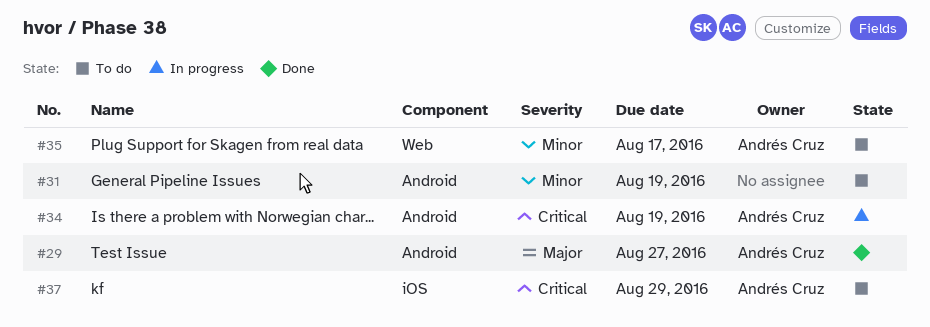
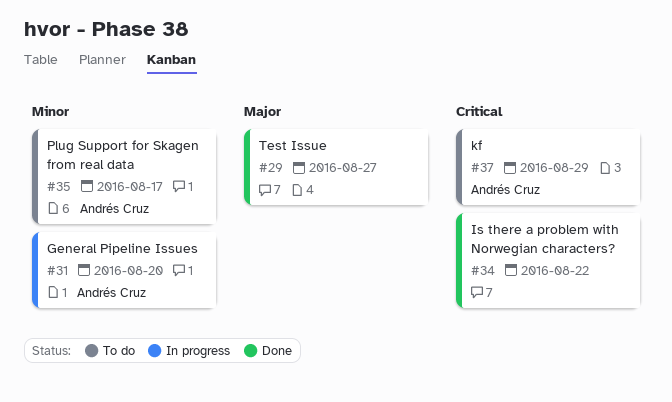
#29, owner: Andrés Cruz -> none
#31, status: To do -> In progress
#31, owner: none -> Andrés Cruz
#31, due: Aug 19 -> Aug 20
#34, status: In progress -> Done
#34, owner: Andrés Cruz -> none
#34, due: Aug 19 -> Aug 22

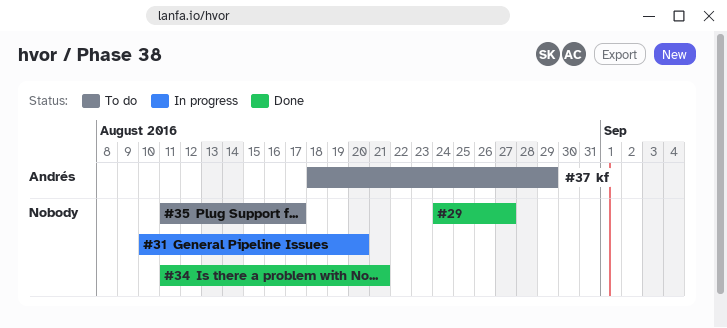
#31, owner: Andrés Cruz -> none
#34, due: Aug 22 -> Aug 21
#35, owner: Andrés Cruz -> none

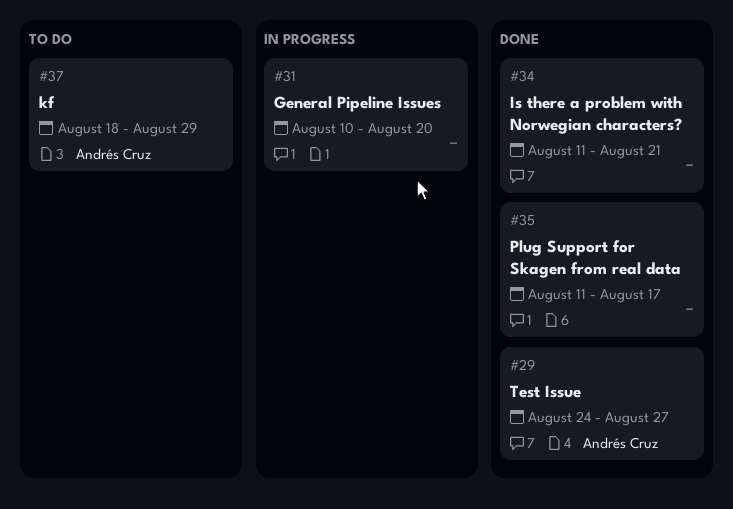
#29, owner: none -> Andrés Cruz
#35, status: To do -> Done

